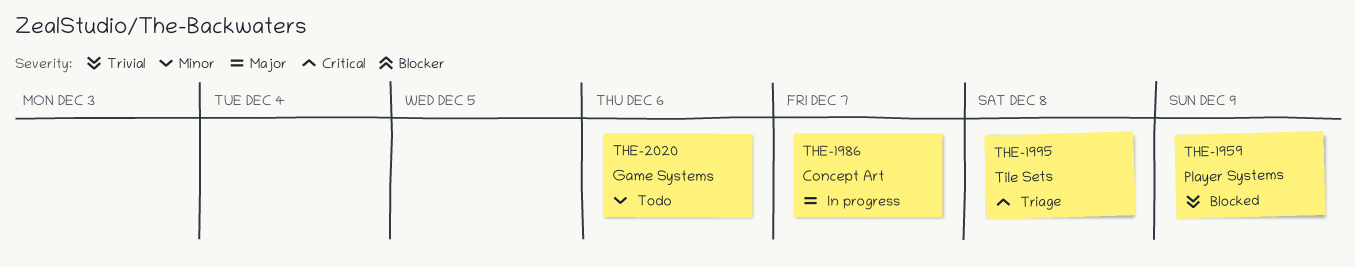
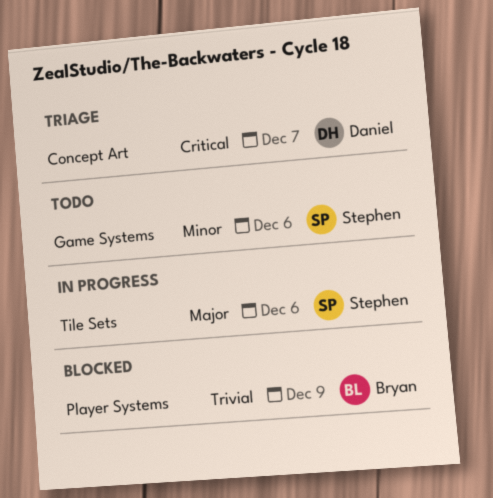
Concept Art, status: In progress -> Triage
Concept Art, priority: Major -> Critical
Tile Sets, status: Triage -> In progress
Tile Sets, priority: Critical -> Major
Tile Sets, due: Dec 8 -> Dec 6

